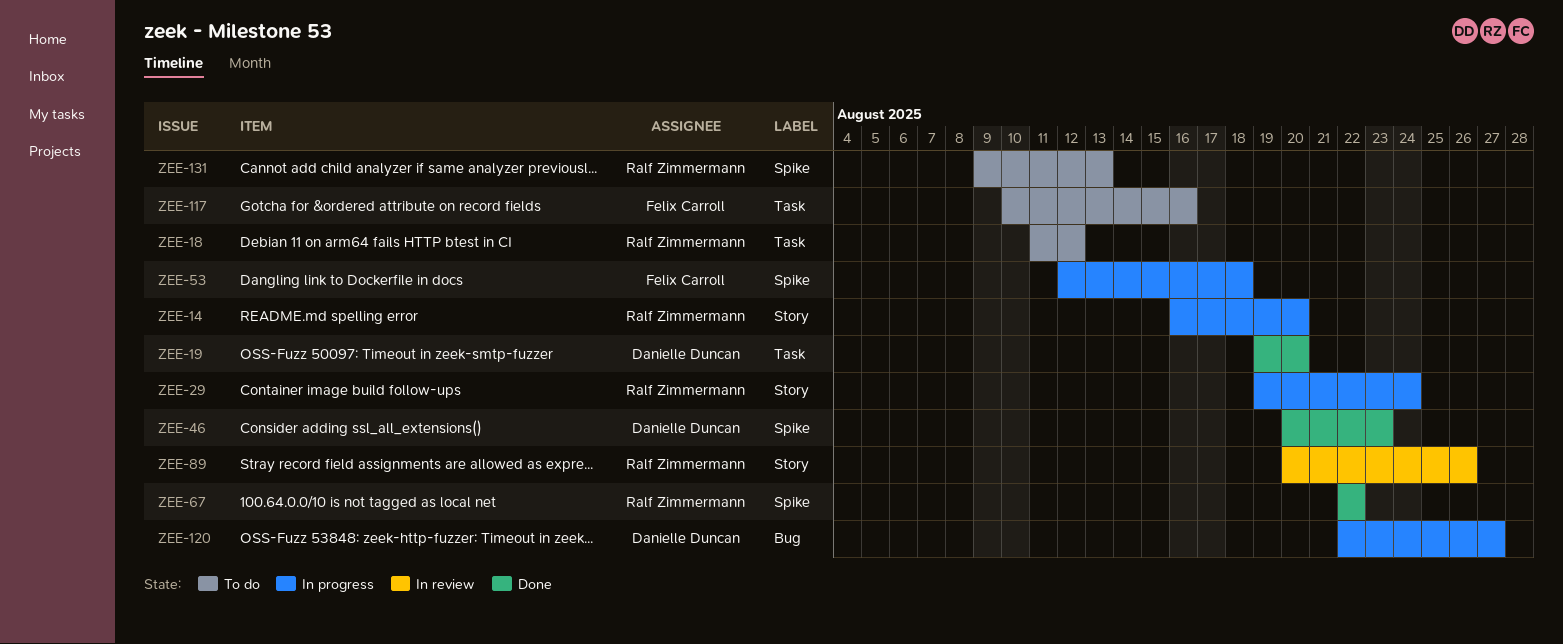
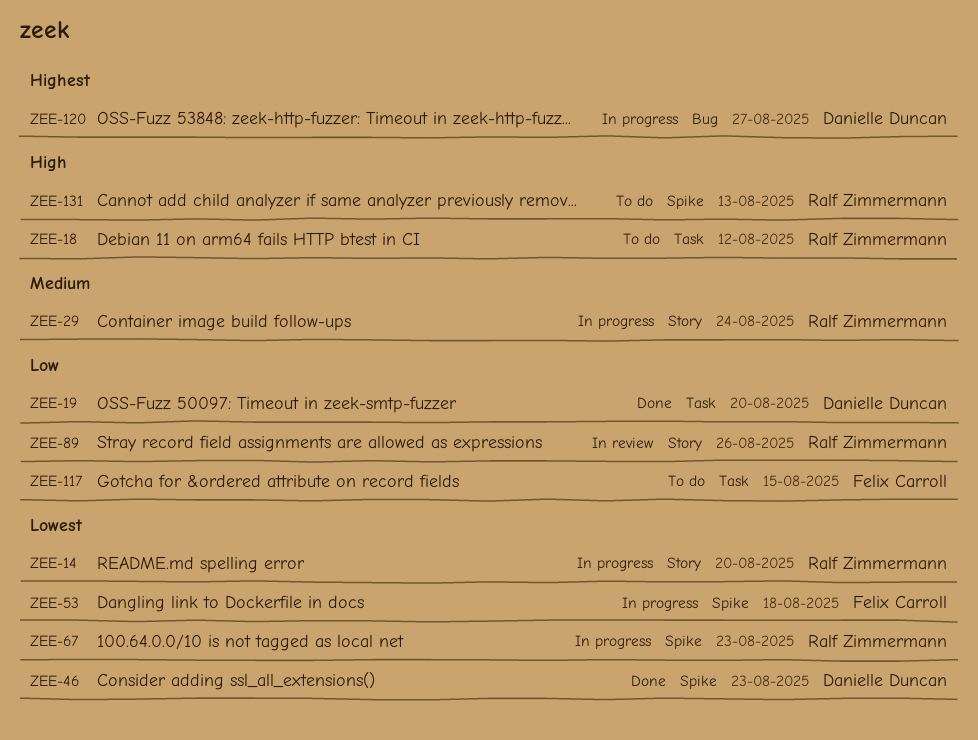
ZEE-67, status: Done -> In progress
ZEE-67, due: Aug 22 -> Aug 23
ZEE-117, due: Aug 16 -> Aug 15

